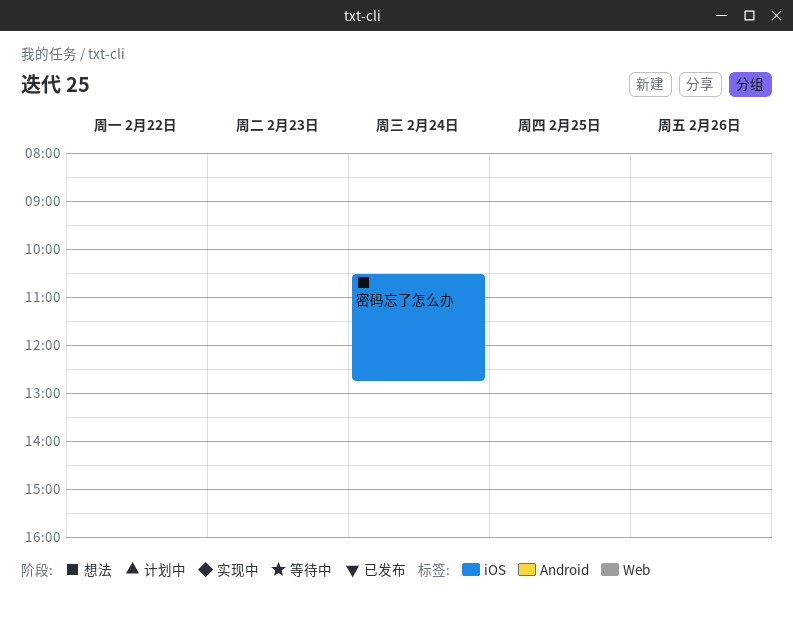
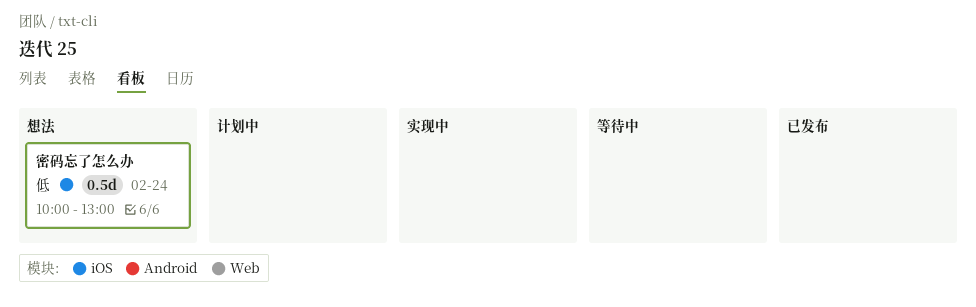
密码忘了怎么办, begins: 10:30 -> 10:00
密码忘了怎么办, ends: 12:45 -> 13:00

